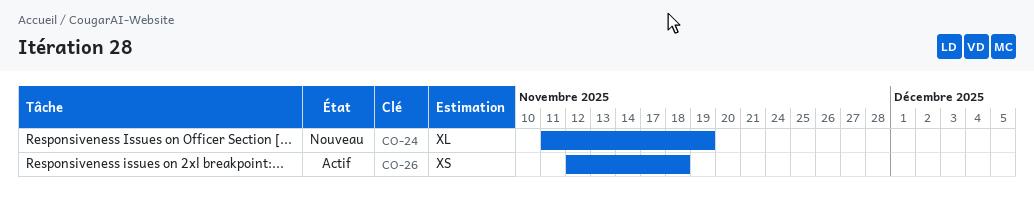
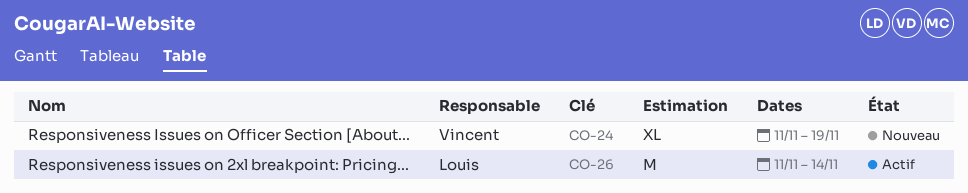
CO-26, estimate: XS -> M
CO-26, start: Nov 12 -> Nov 11
CO-26, due: Nov 18 -> Nov 14

